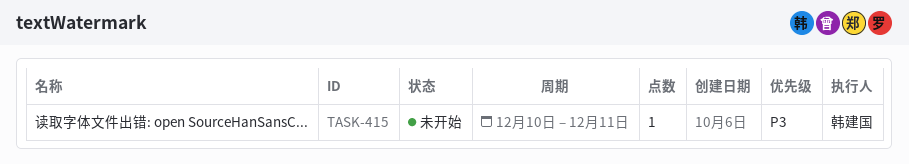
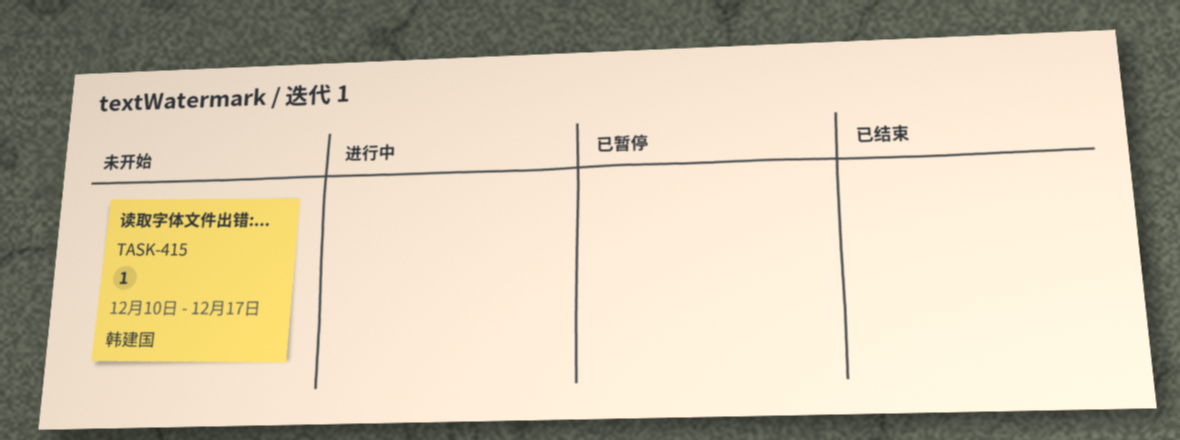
TASK-415, due: Dec 11 -> Dec 17

